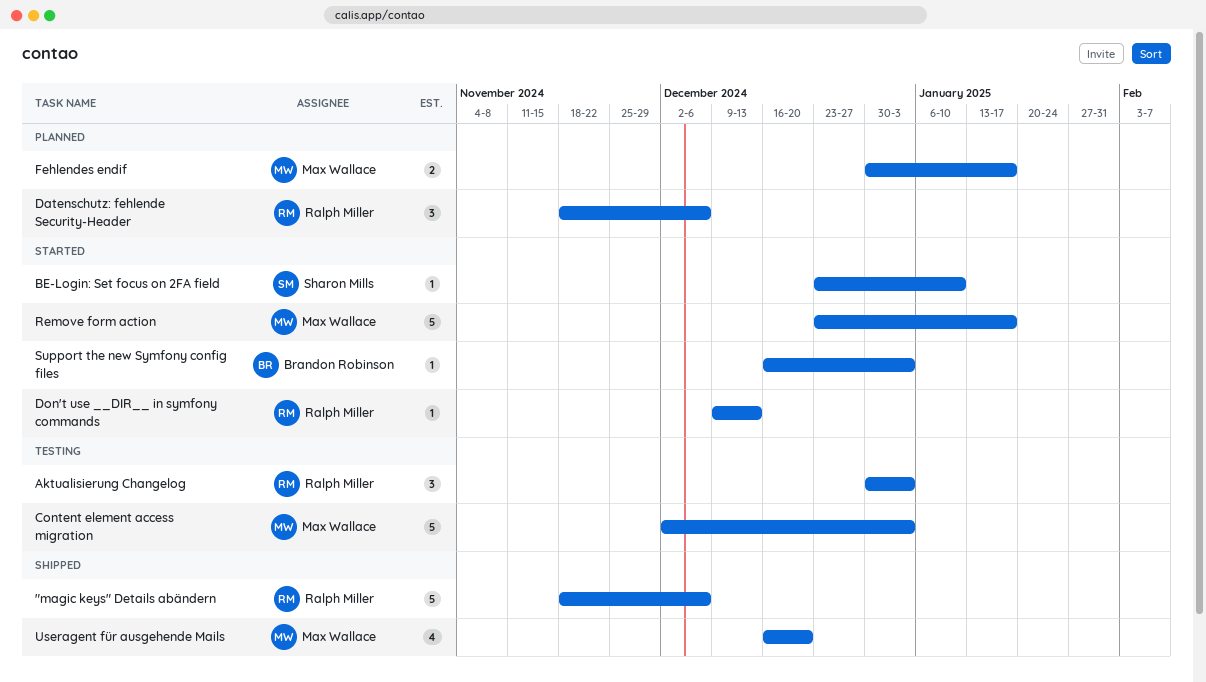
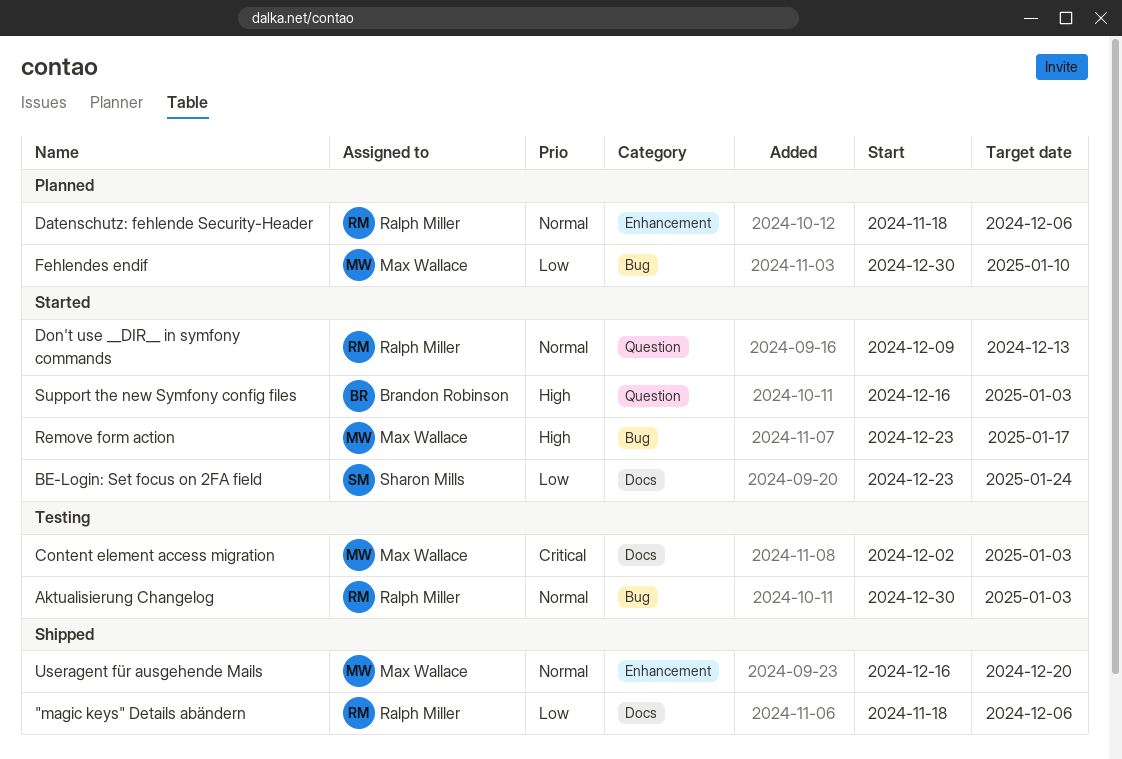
BE-Login: Set focus on 2FA field, due: Jan 10 -> Jan 24
Fehlendes endif, due: Jan 17 -> Jan 10

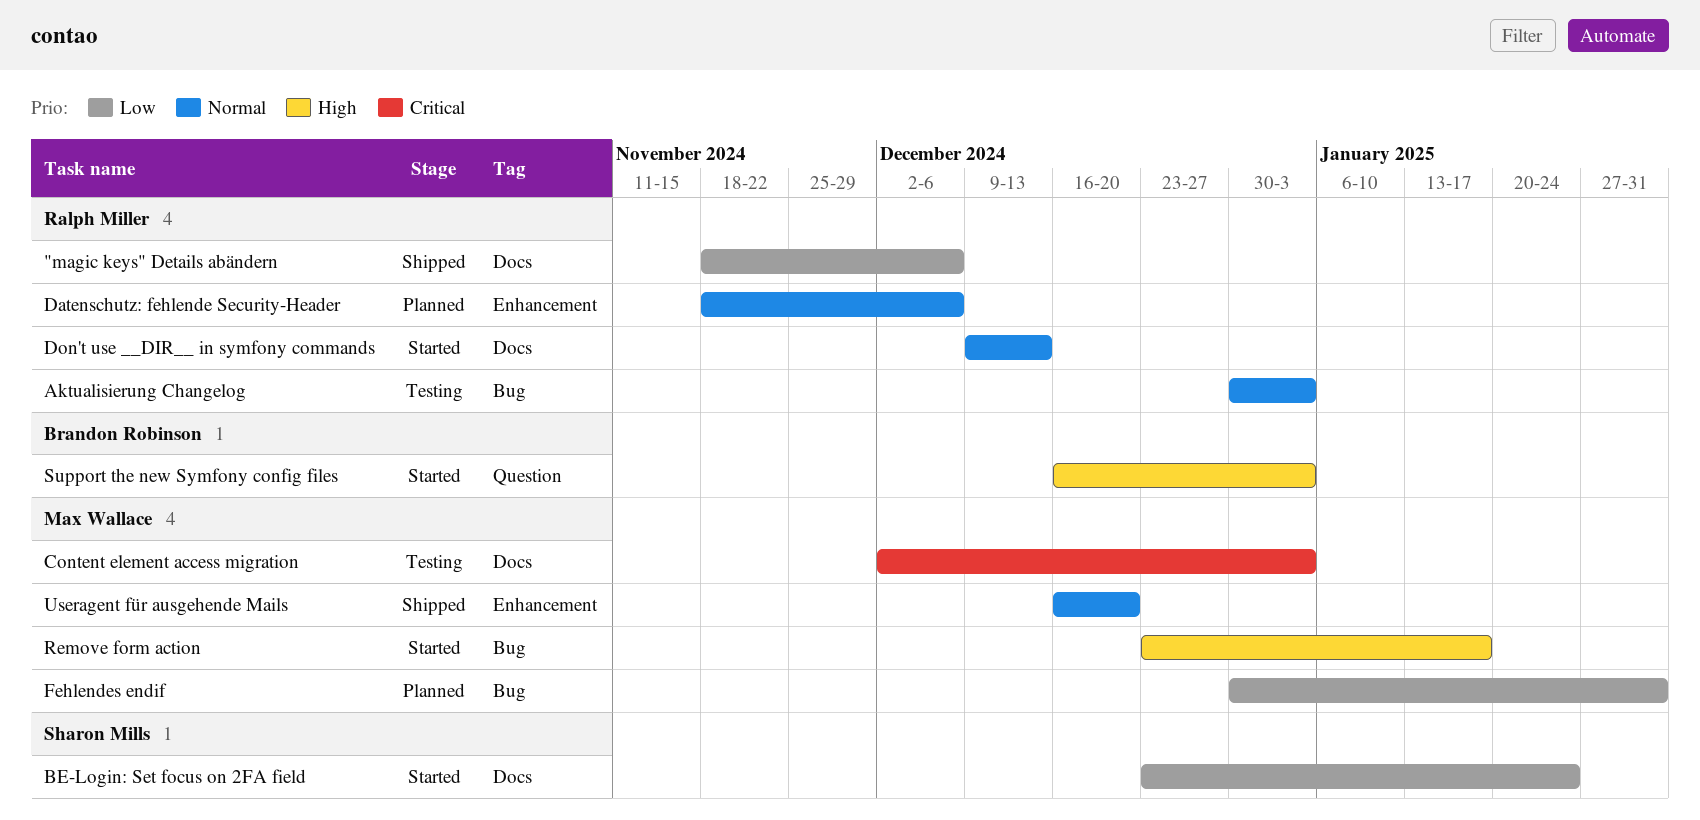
Don't use __DIR__ in symfony commands, label: Question -> Docs
Fehlendes endif, due: Jan 10 -> Jan 31

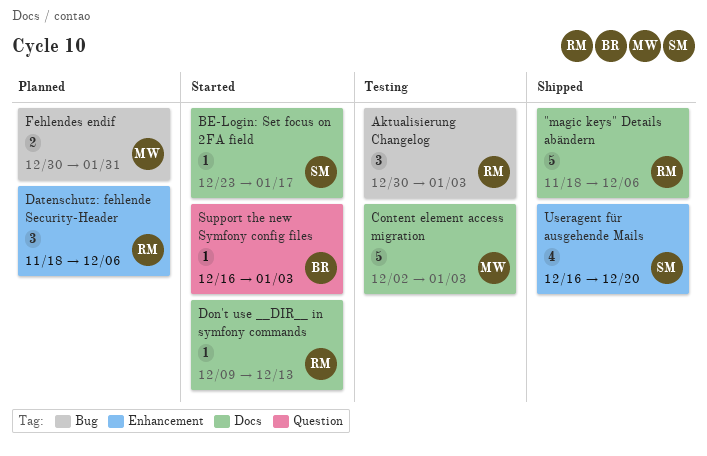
BE-Login: Set focus on 2FA field, due: Jan 24 -> Jan 17
Remove form action: present -> none
Useragent für ausgehende Mails, owner: Max Wallace -> Sharon Mills

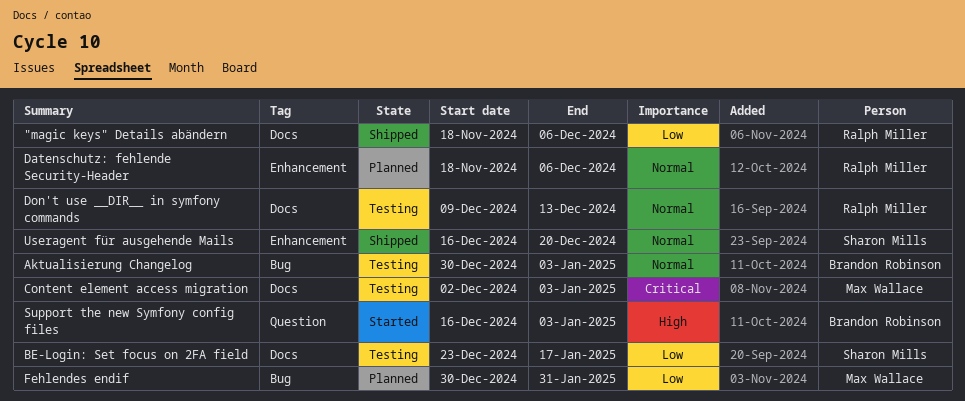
Aktualisierung Changelog, owner: Ralph Miller -> Brandon Robinson
BE-Login: Set focus on 2FA field, status: Started -> Testing
Don't use __DIR__ in symfony commands, status: Started -> Testing

